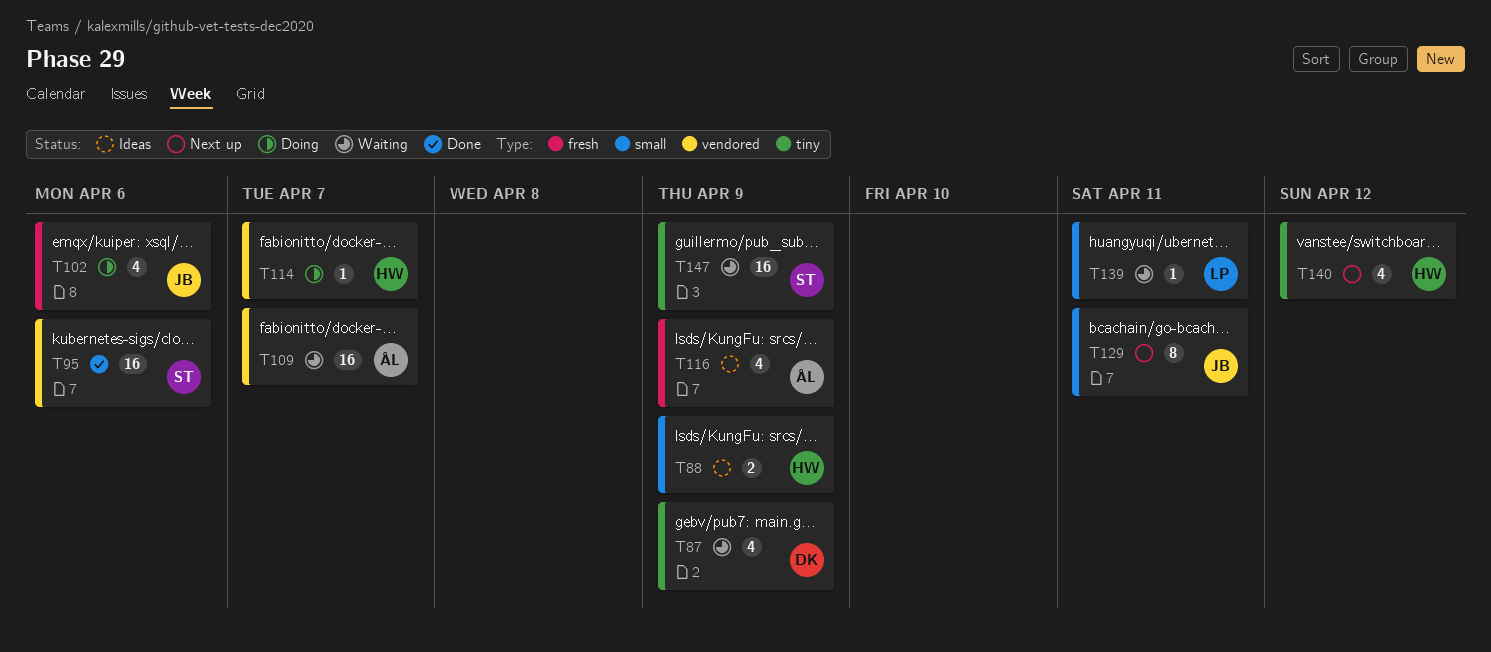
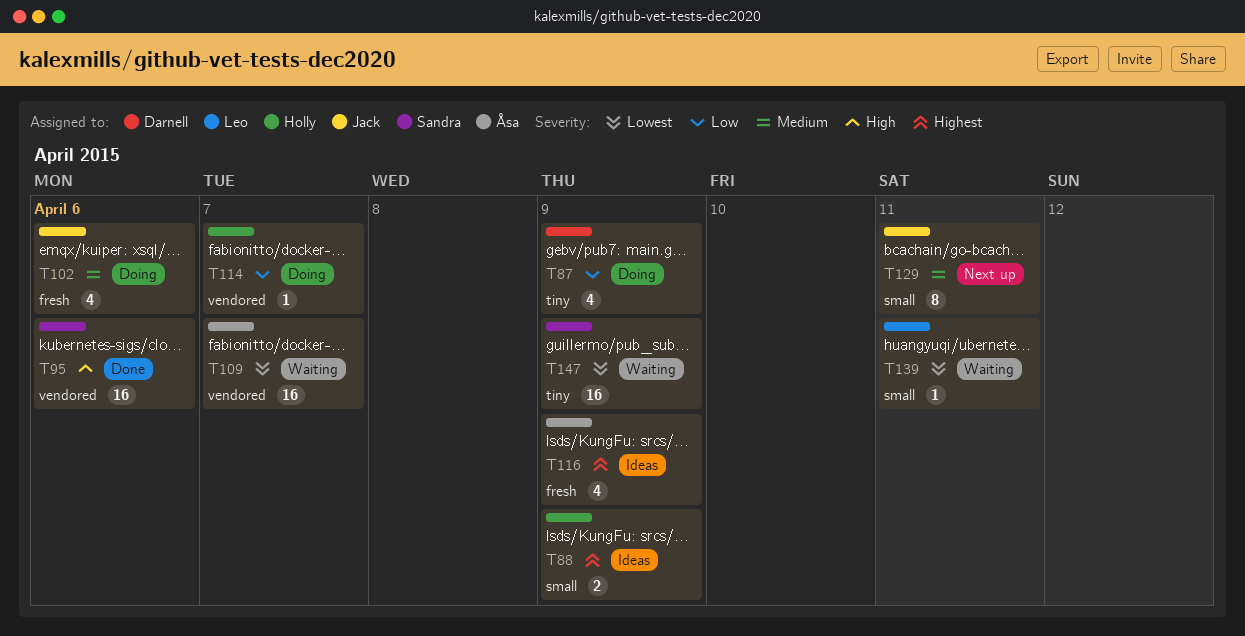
T87, status: Waiting -> Doing
T140: present -> none

